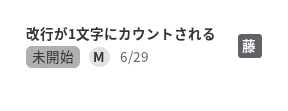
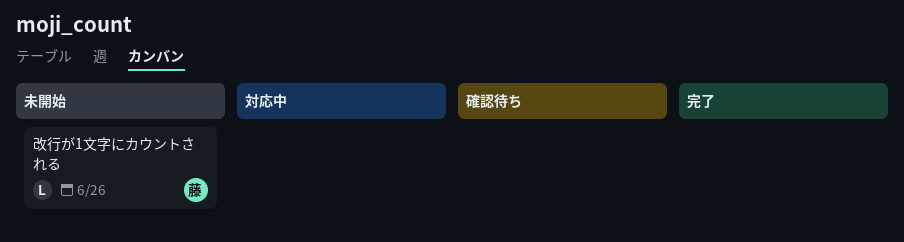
改行が1文字にカウントされる, estimate: M -> L
改行が1文字にカウントされる, due: Jun 29 -> Jun 26

